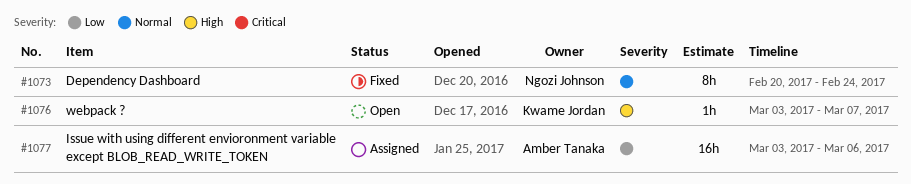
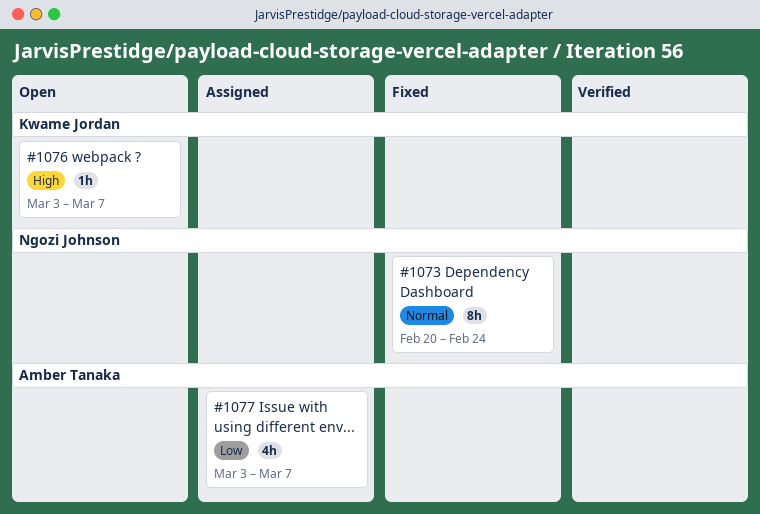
#1077, estimate: 16h -> 4h
#1077, due: Mar 6 -> Mar 7

